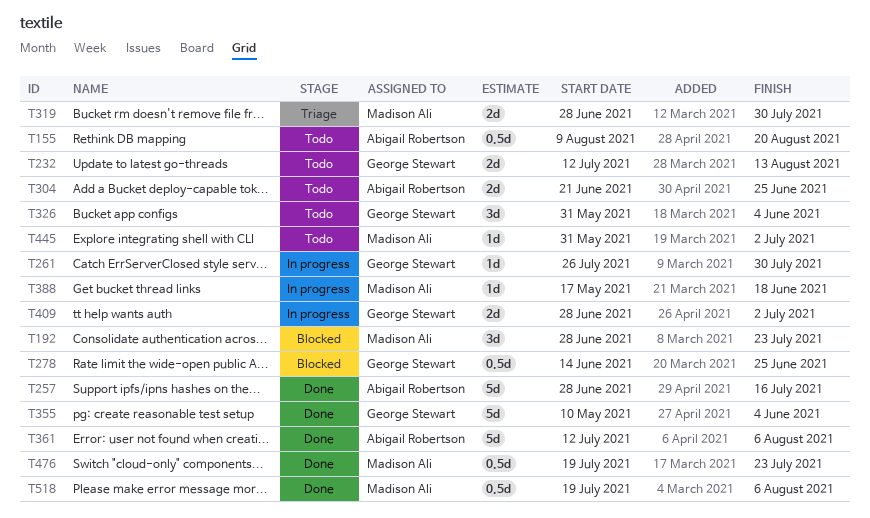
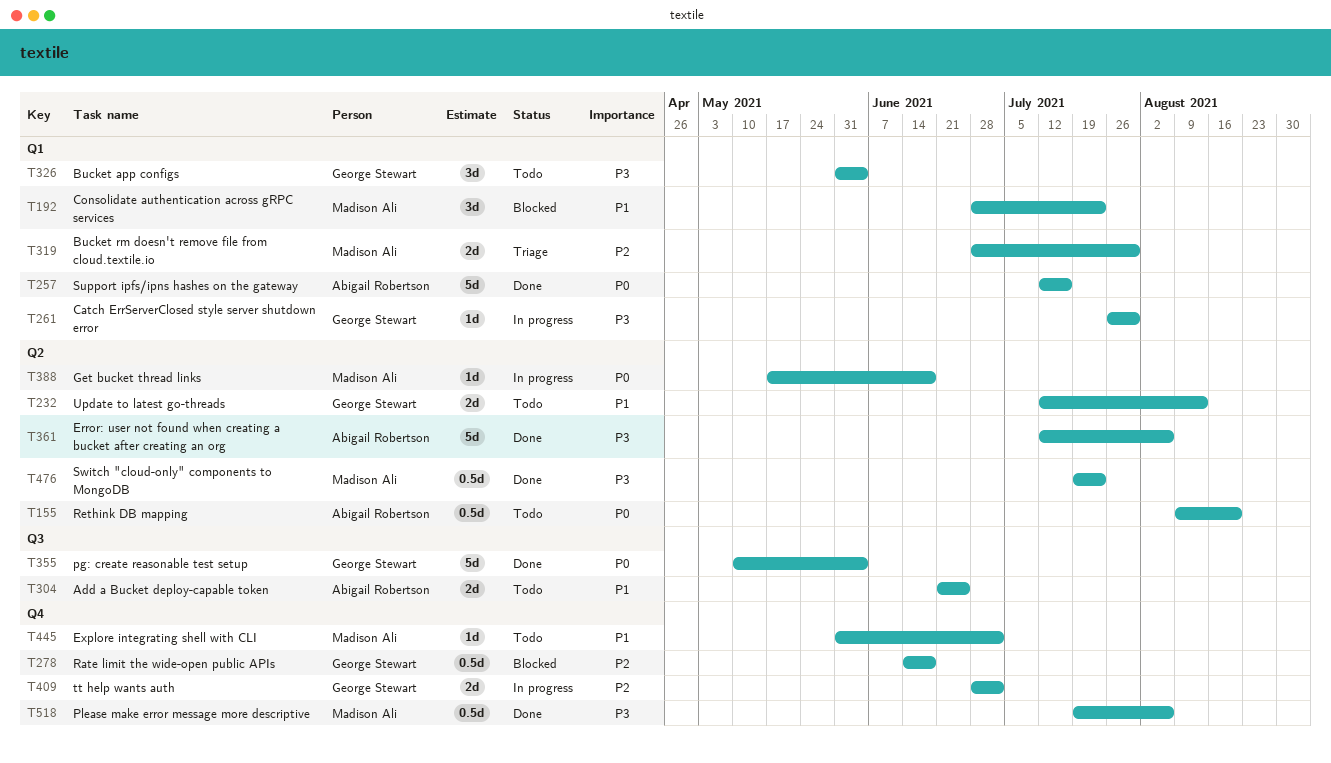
T257, start: Jun 28 -> Jul 12
T278, due: Jun 25 -> Jun 18

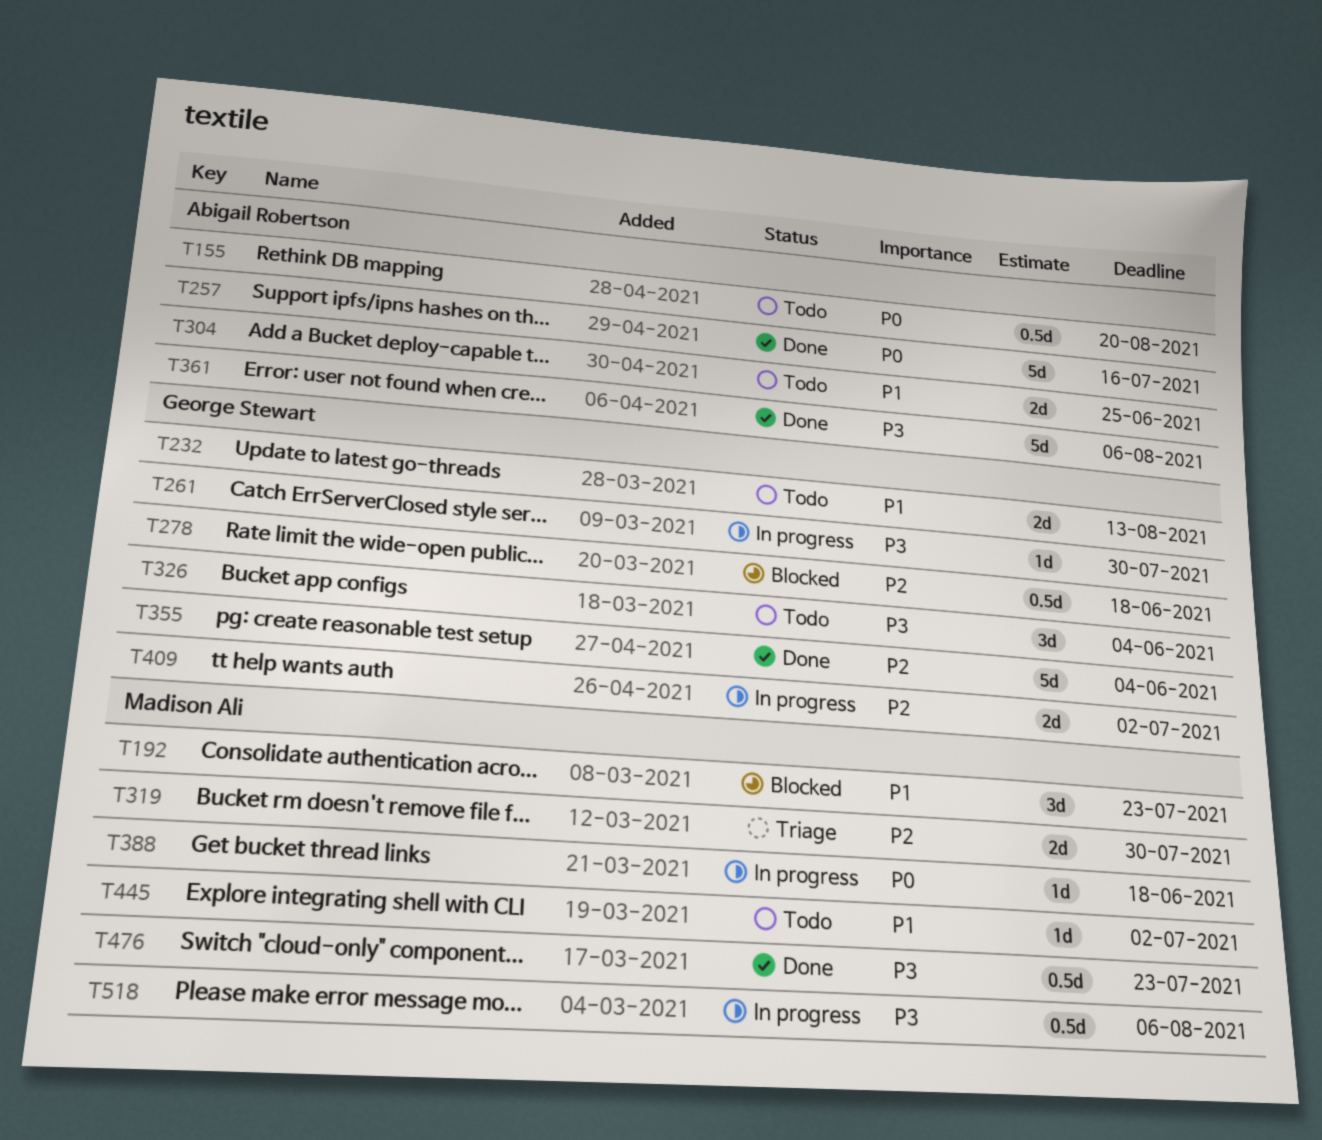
T355, priority: P0 -> P2
T518, status: Done -> In progress

